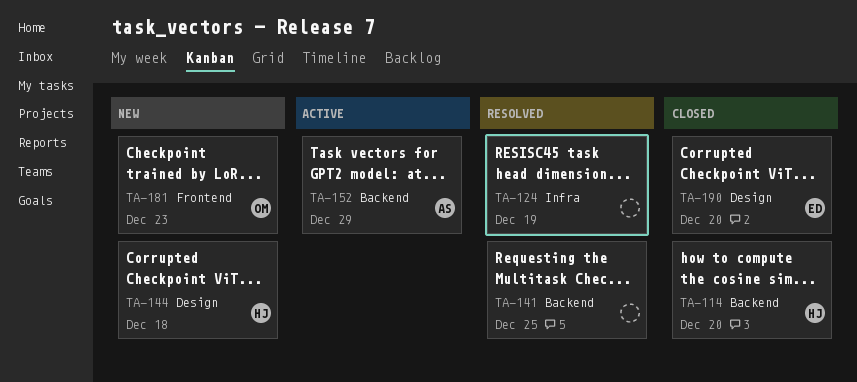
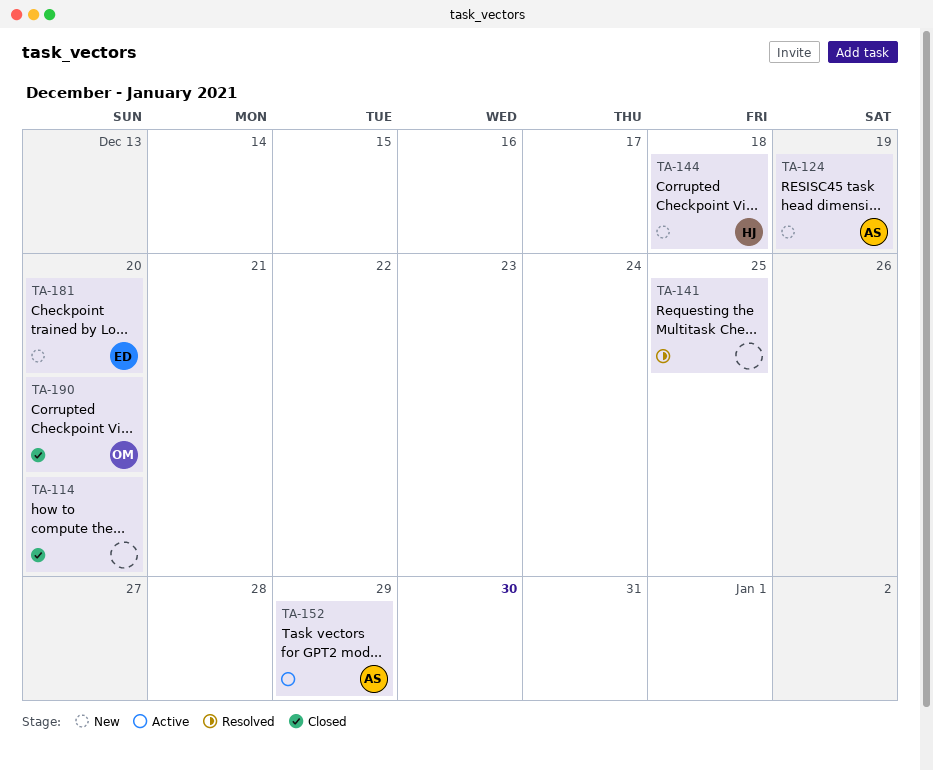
TA-114, owner: HJ -> none
TA-124, status: Resolved -> New
TA-124, owner: none -> AS
TA-181, owner: OM -> ED
TA-181, due: Dec 23 -> Dec 20
TA-190, owner: ED -> OM

